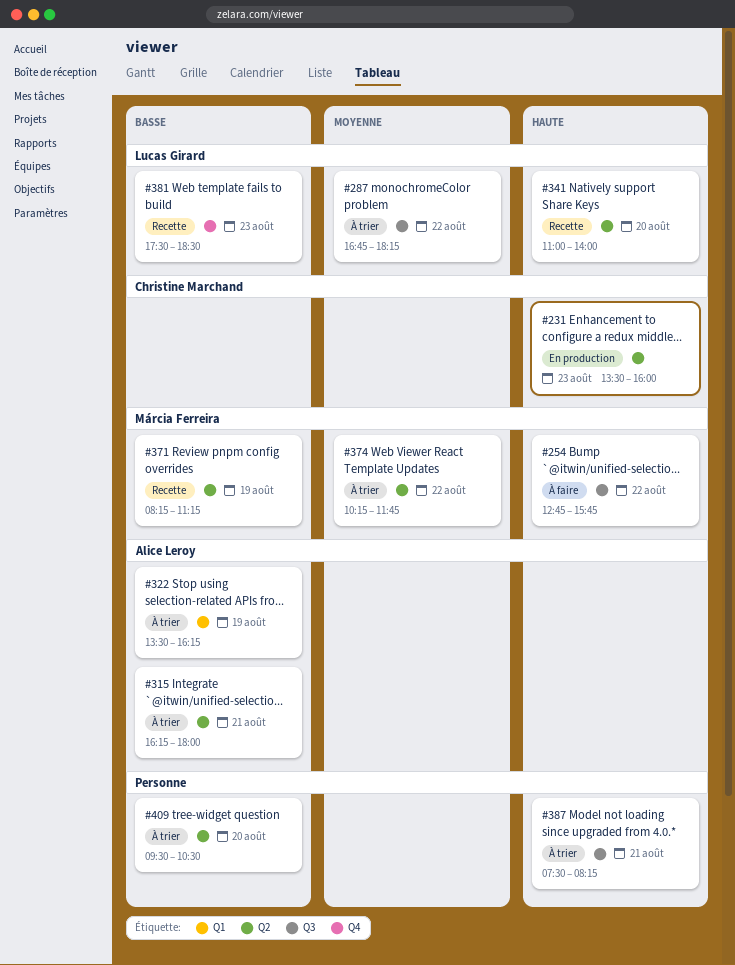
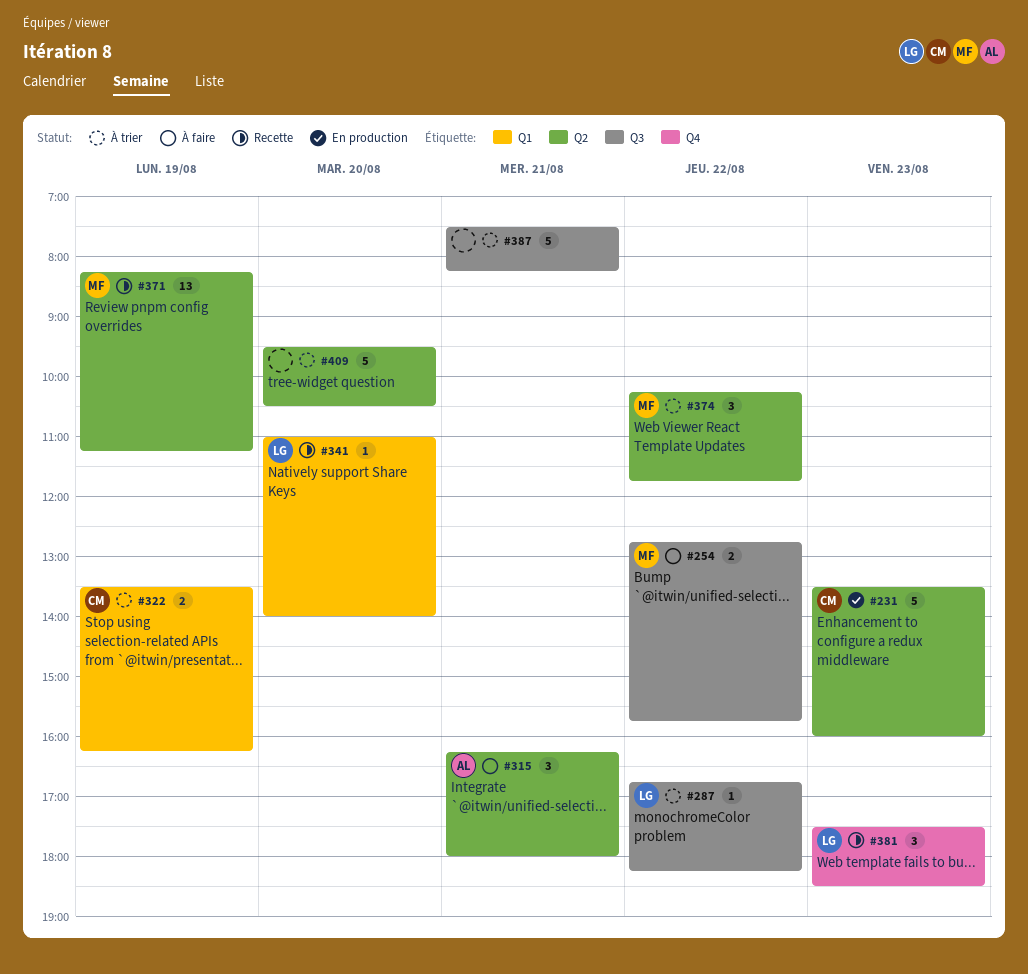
#315, status: À trier -> À faire
#322, owner: Alice Leroy -> Christine Marchand
#341, label: Q2 -> Q1

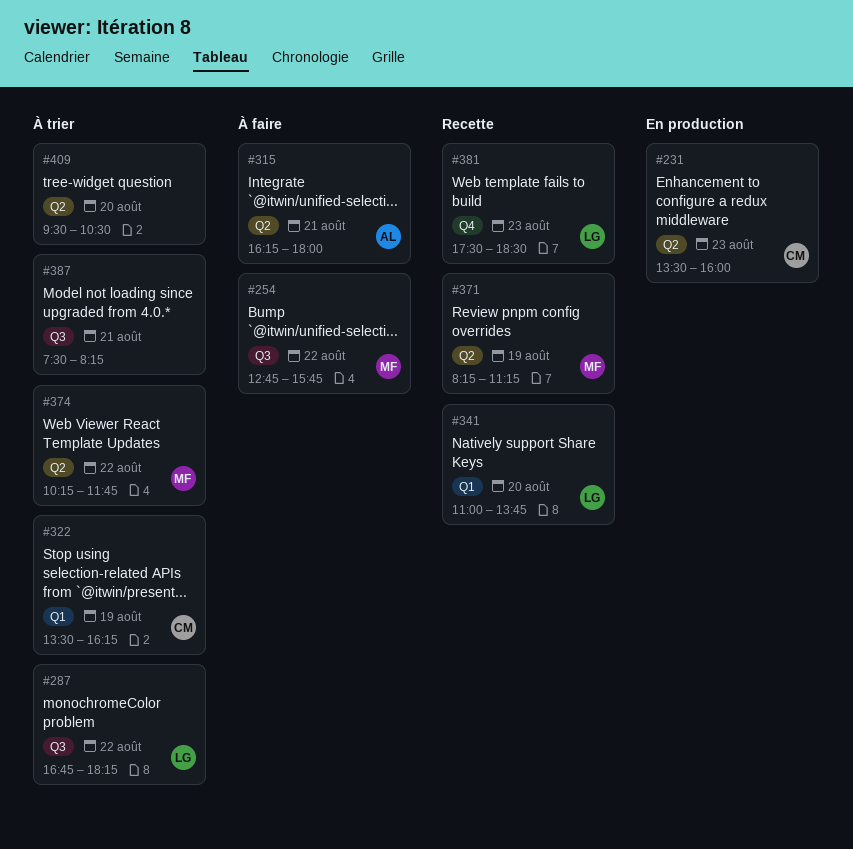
#341, ends: 14:00 -> 13:45

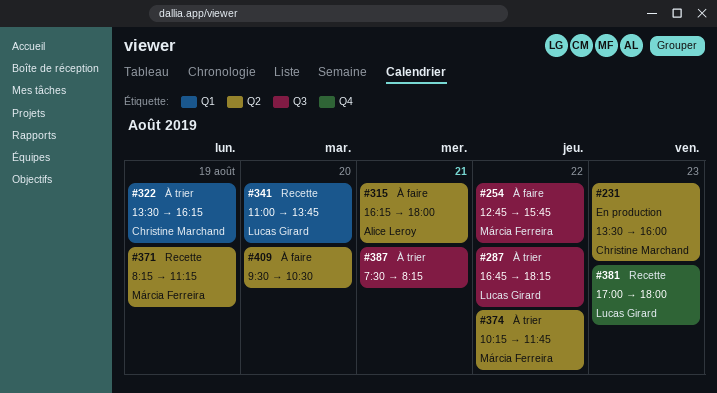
#381, begins: 17:30 -> 17:00
#381, ends: 18:30 -> 18:00
#409, status: À trier -> À faire

